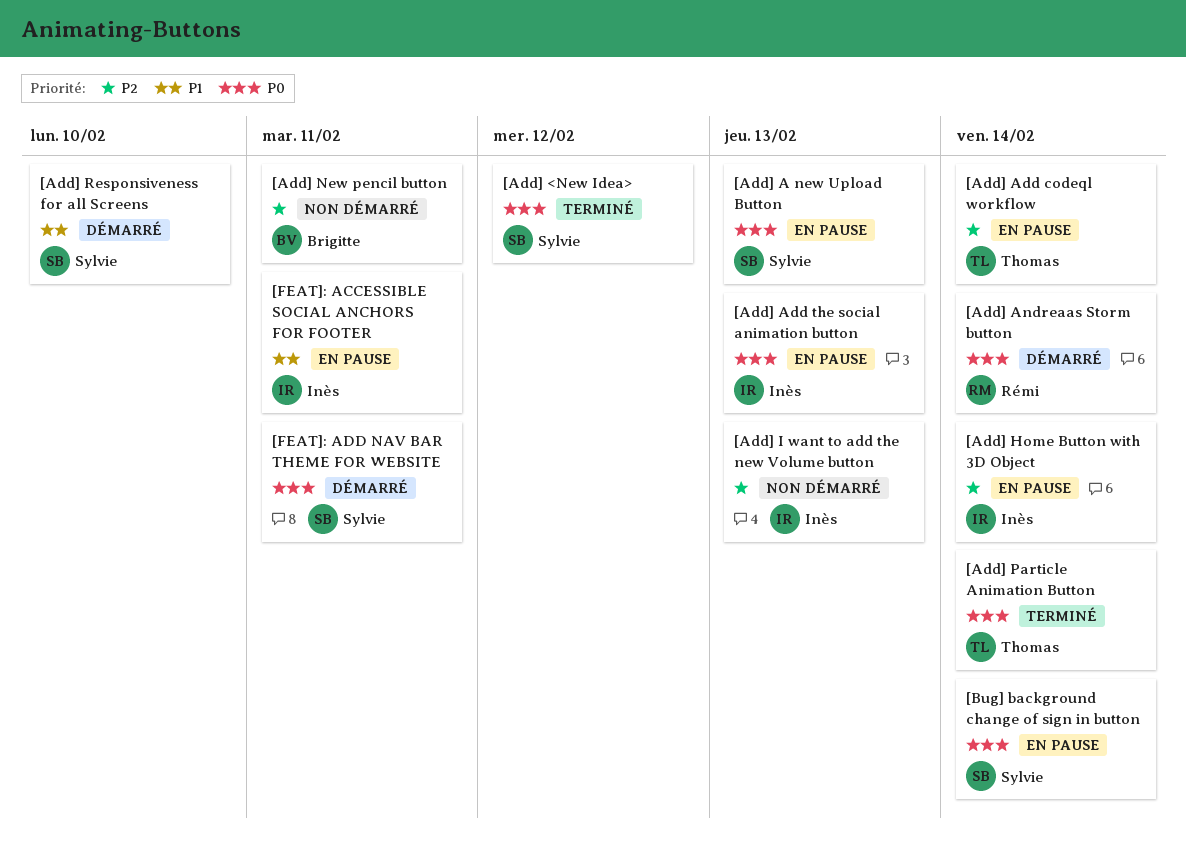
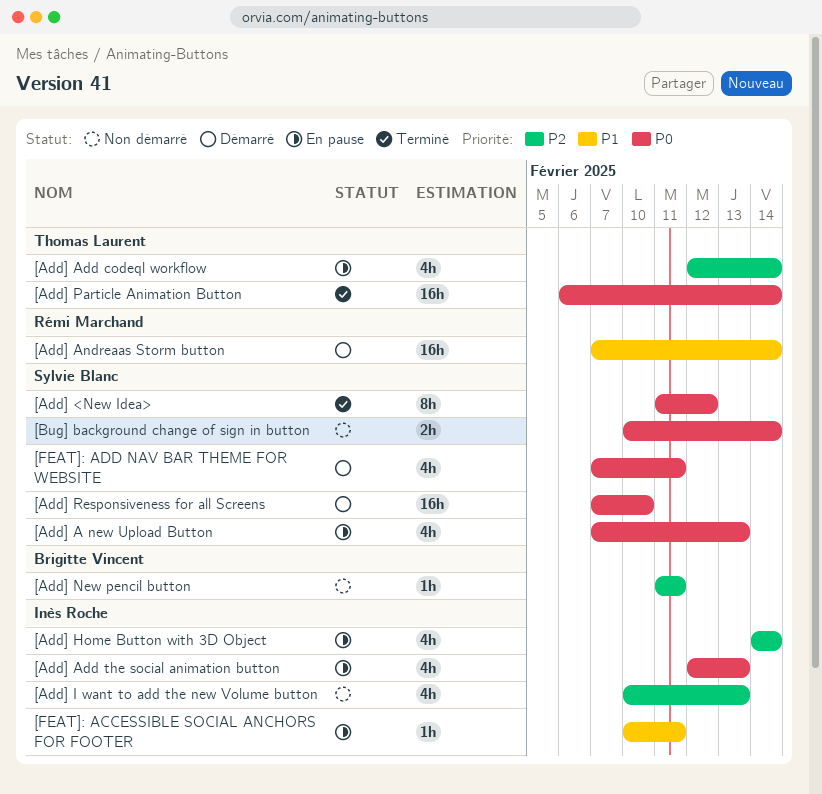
[Add] Andreaas Storm button, priority: P0 -> P1
[Add] Responsiveness for all Screens, priority: P1 -> P0
[Bug] background change of sign in button, status: En pause -> Non démarré

